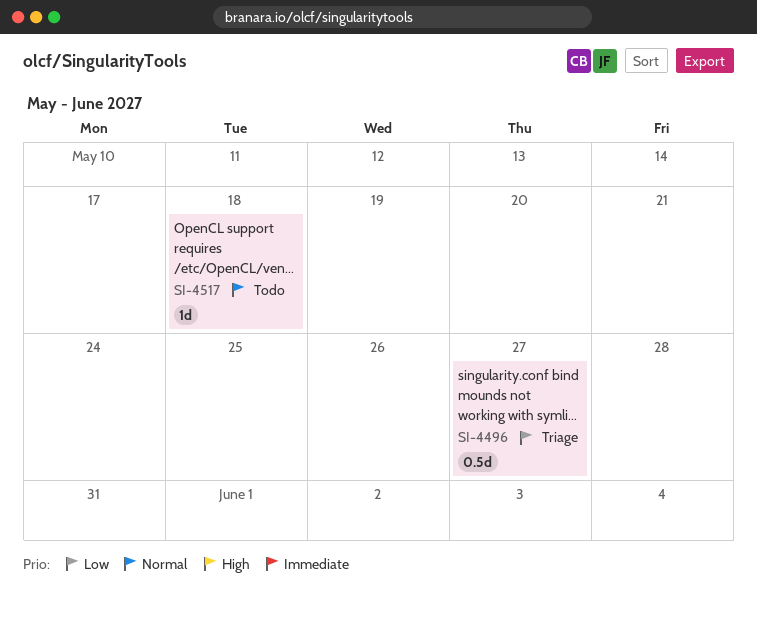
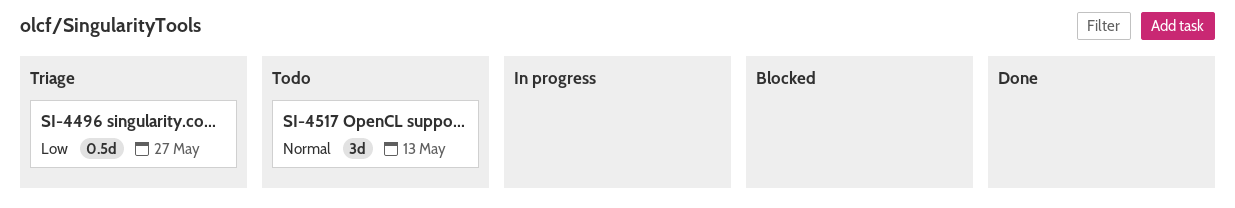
SI-4517, estimate: 1d -> 3d
SI-4517, due: May 18 -> May 13

